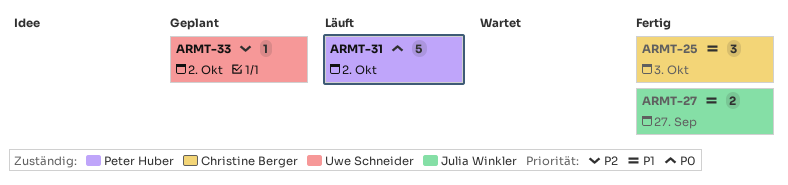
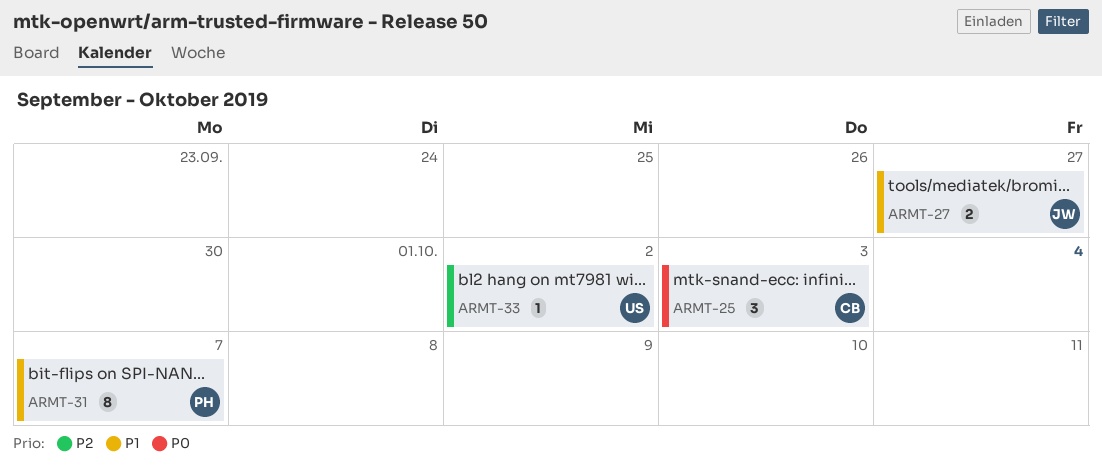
ARMT-25, priority: P1 -> P0
ARMT-31, priority: P0 -> P1
ARMT-31, estimate: 5 -> 8
ARMT-31, due: Oct 2 -> Oct 7

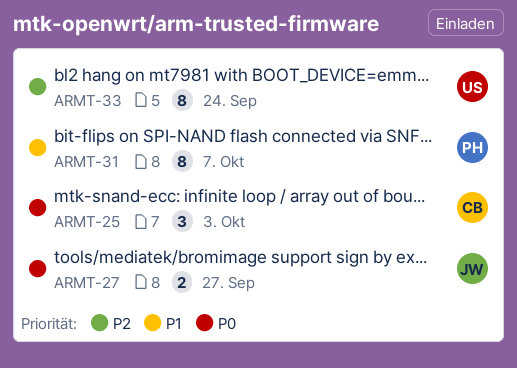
ARMT-27, priority: P1 -> P0
ARMT-33, estimate: 1 -> 8
ARMT-33, due: Oct 2 -> Sep 24

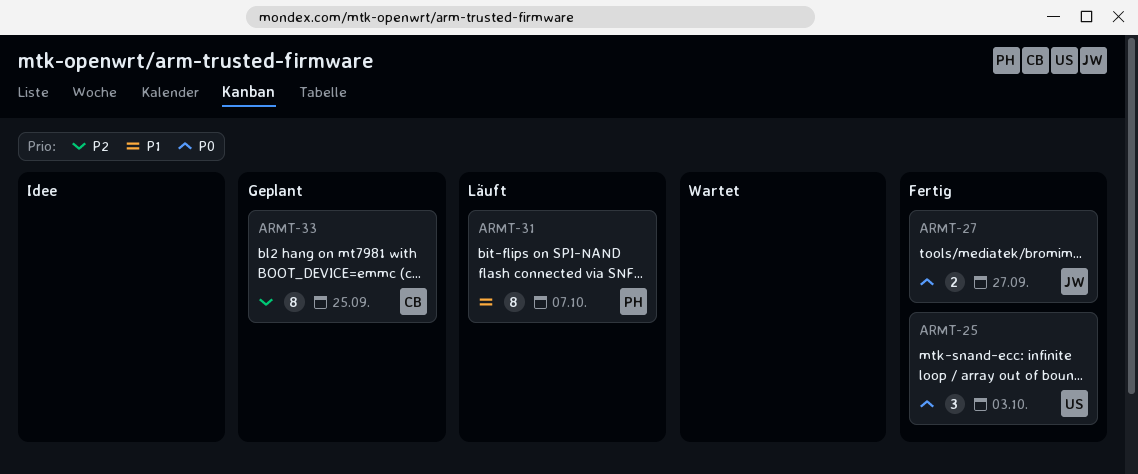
ARMT-25, owner: CB -> US
ARMT-33, owner: US -> CB
ARMT-33, due: Sep 24 -> Sep 25

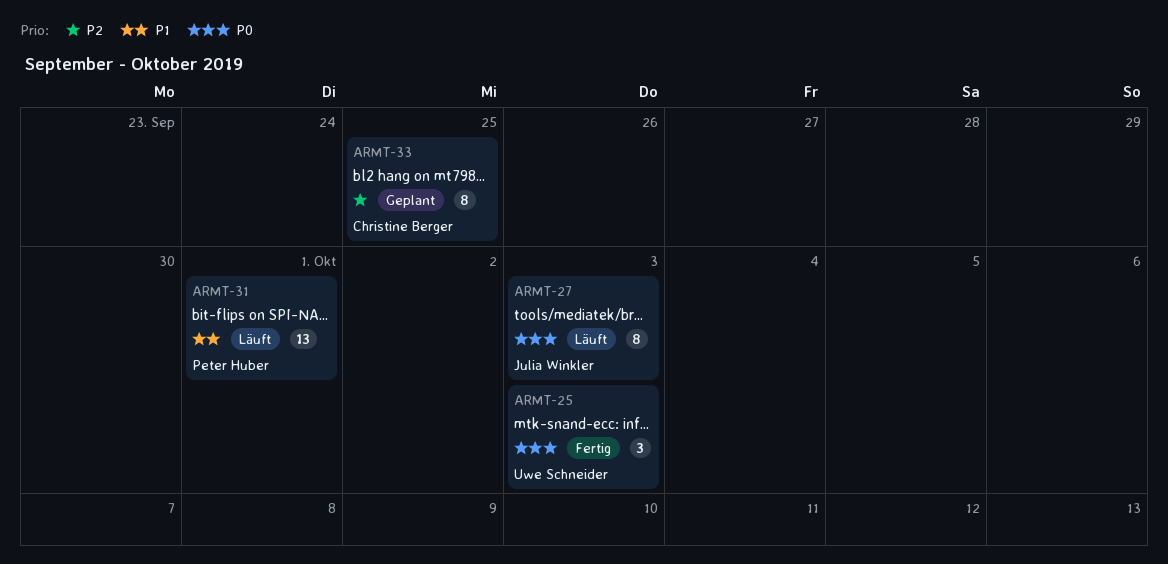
ARMT-27, status: Fertig -> Läuft
ARMT-27, estimate: 2 -> 8
ARMT-27, due: Sep 27 -> Oct 3
ARMT-31, estimate: 8 -> 13
ARMT-31, due: Oct 7 -> Oct 1

